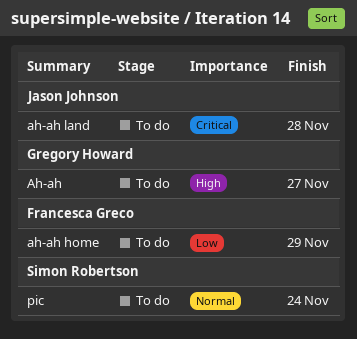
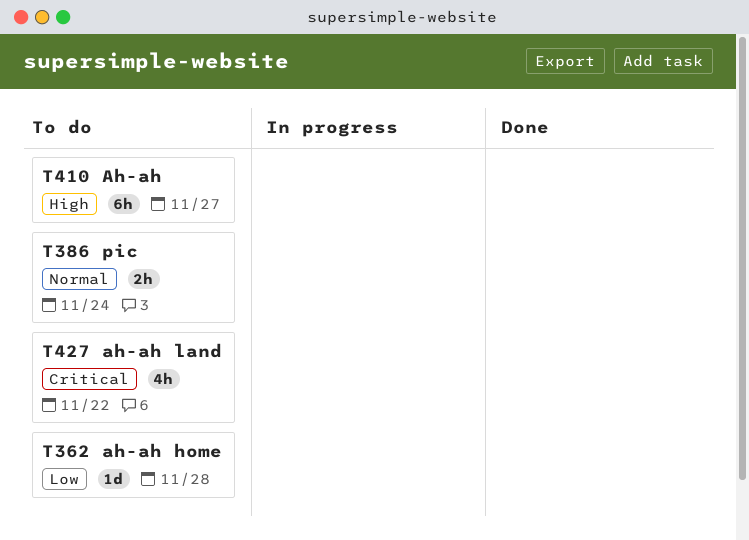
ah-ah home, due: Nov 29 -> Nov 28
ah-ah land, due: Nov 28 -> Nov 22

